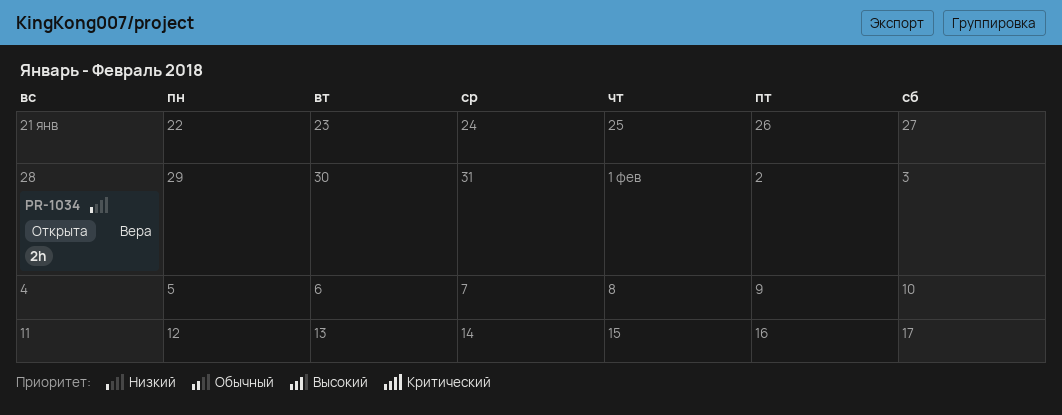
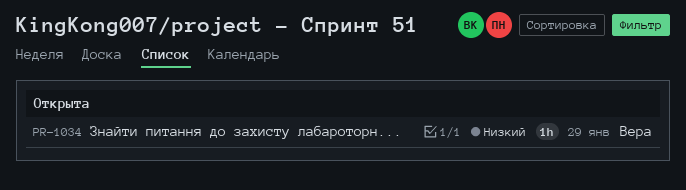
PR-1034, estimate: 2h -> 1h
PR-1034, due: Jan 28 -> Jan 29

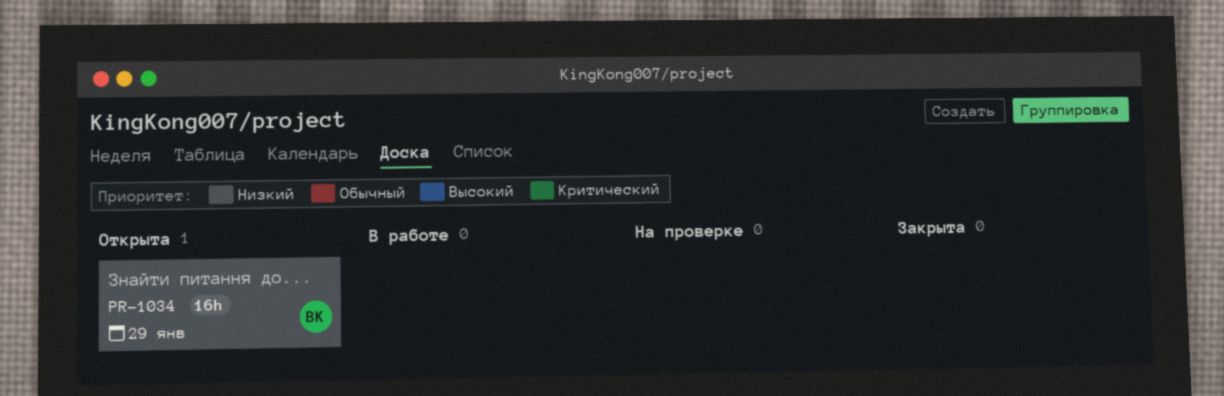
PR-1034, estimate: 1h -> 16h

